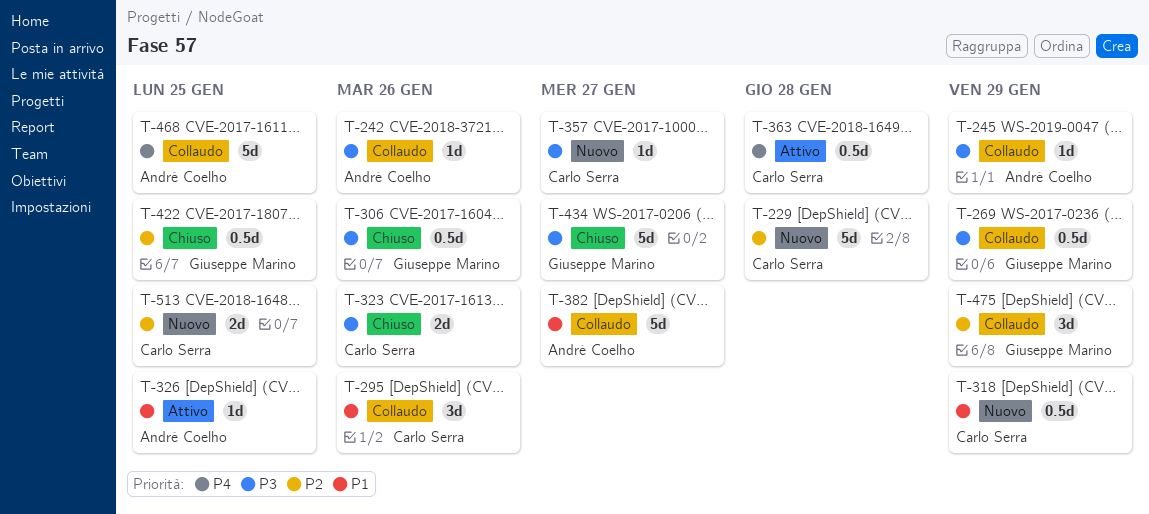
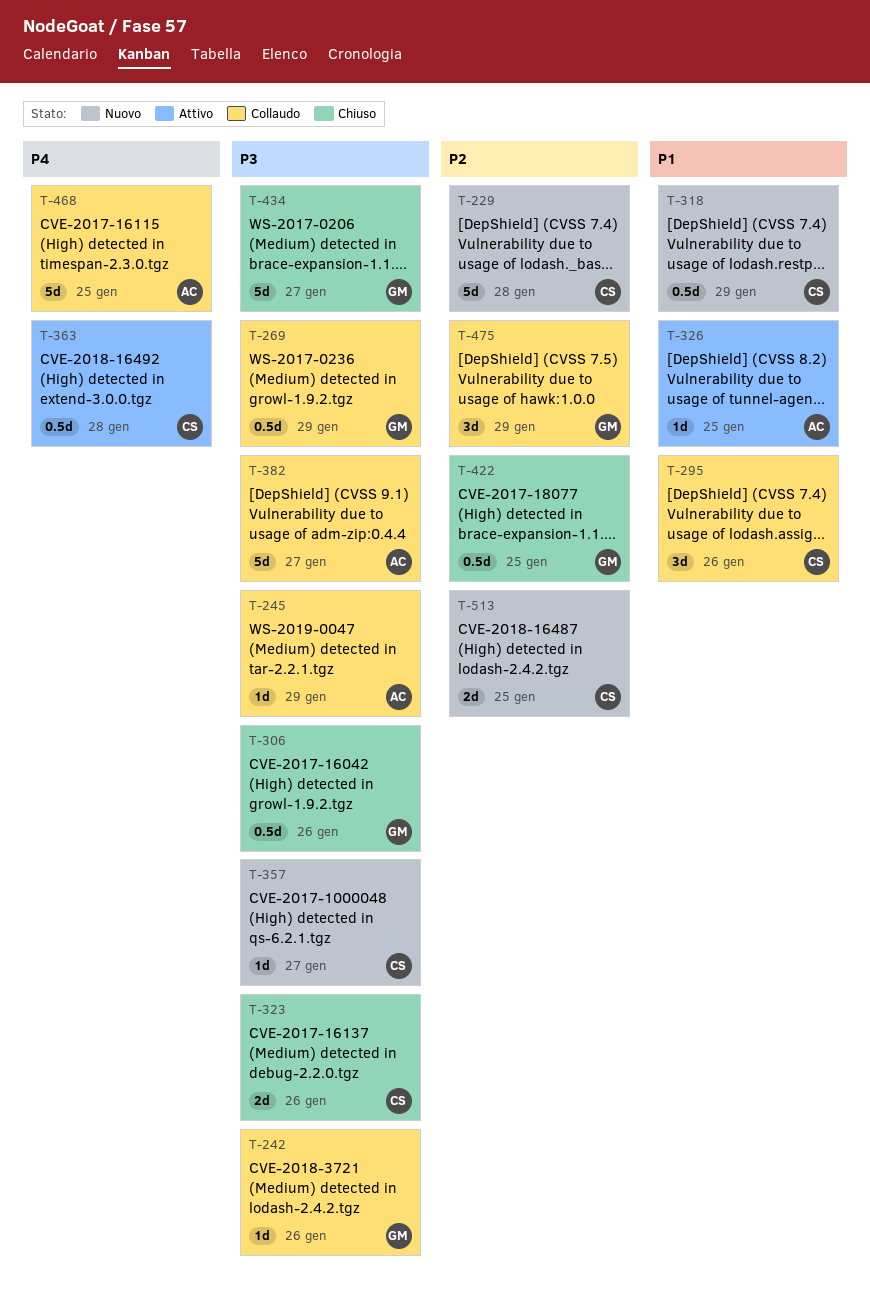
T-242, owner: André Coelho -> Giuseppe Marino
T-382, priority: P1 -> P3

